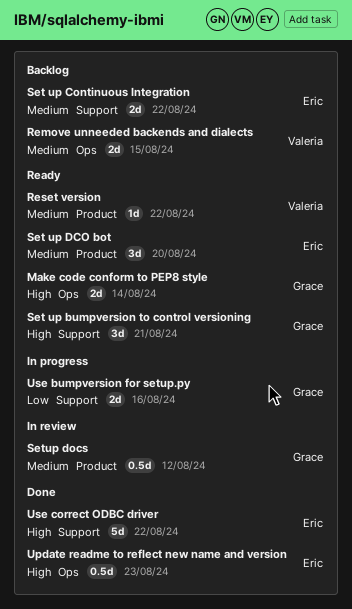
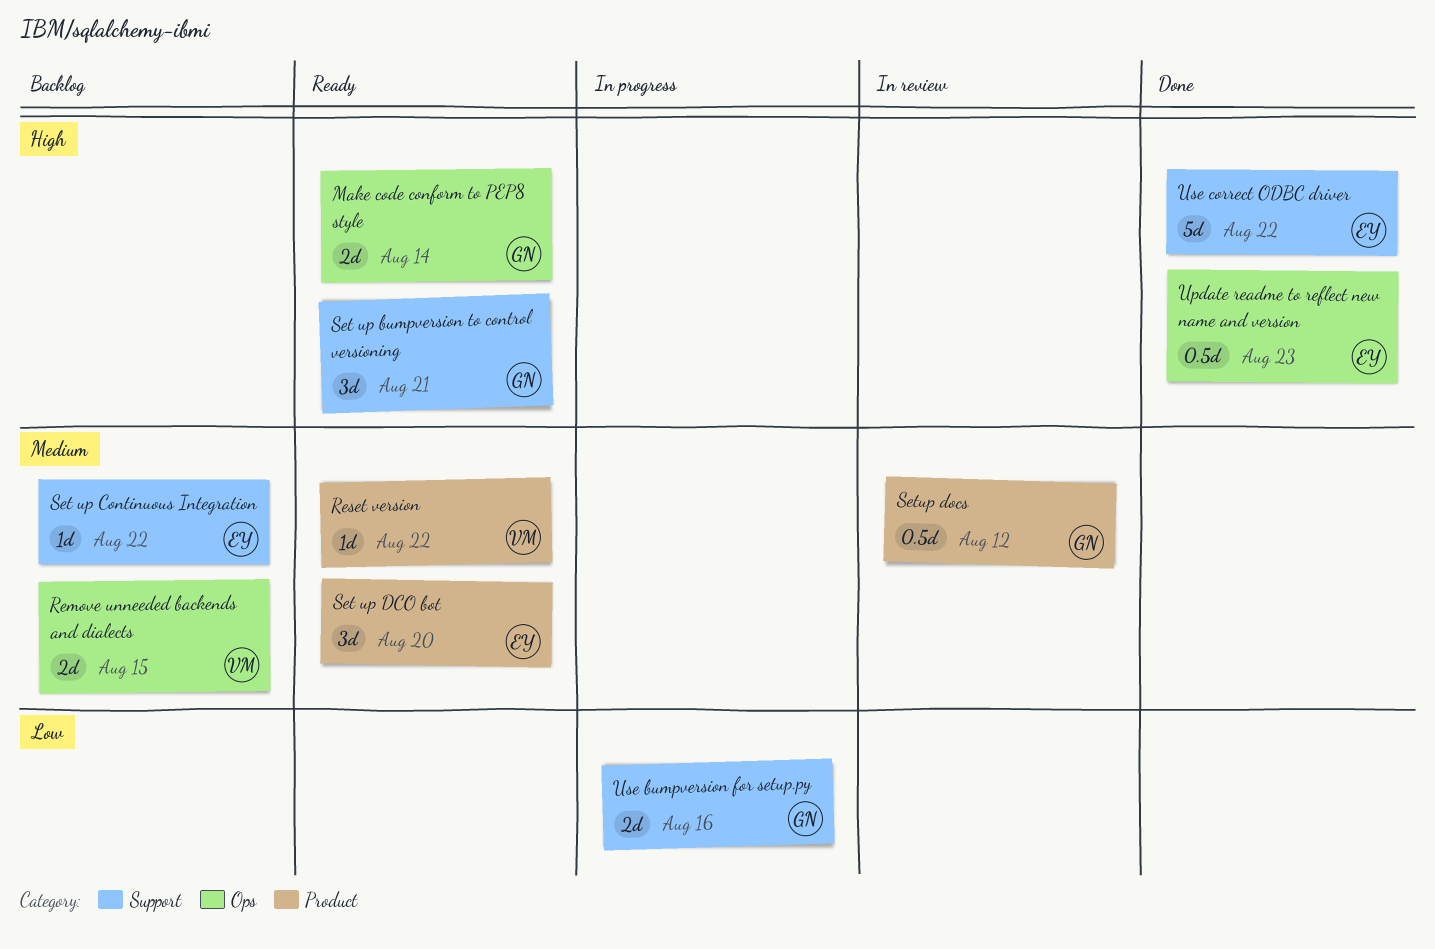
Set up Continuous Integration, estimate: 2d -> 1d

